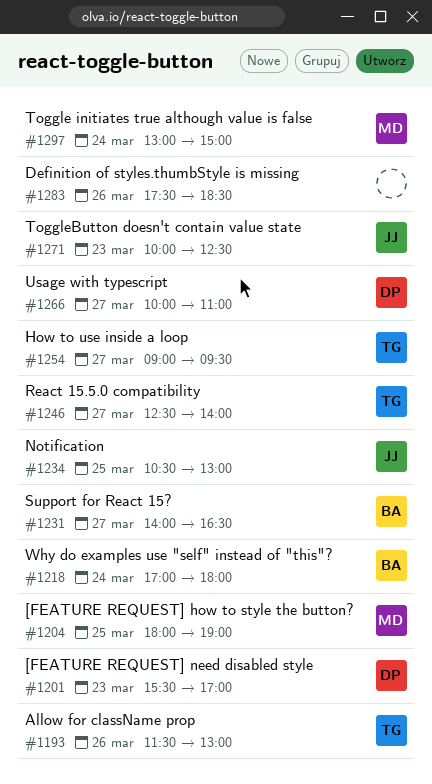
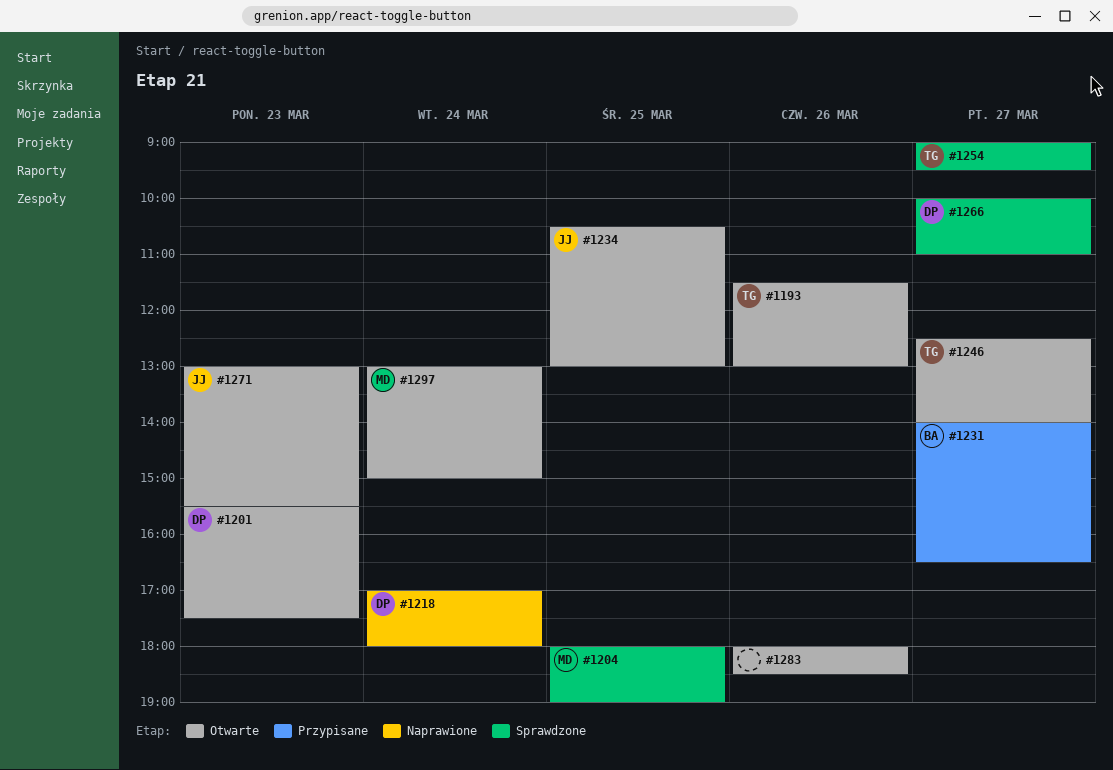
#1201, ends: 17:00 -> 17:30
#1218, owner: BA -> DP
#1271, begins: 10:00 -> 13:00
#1271, ends: 12:30 -> 15:30
#1283, begins: 17:30 -> 18:00

